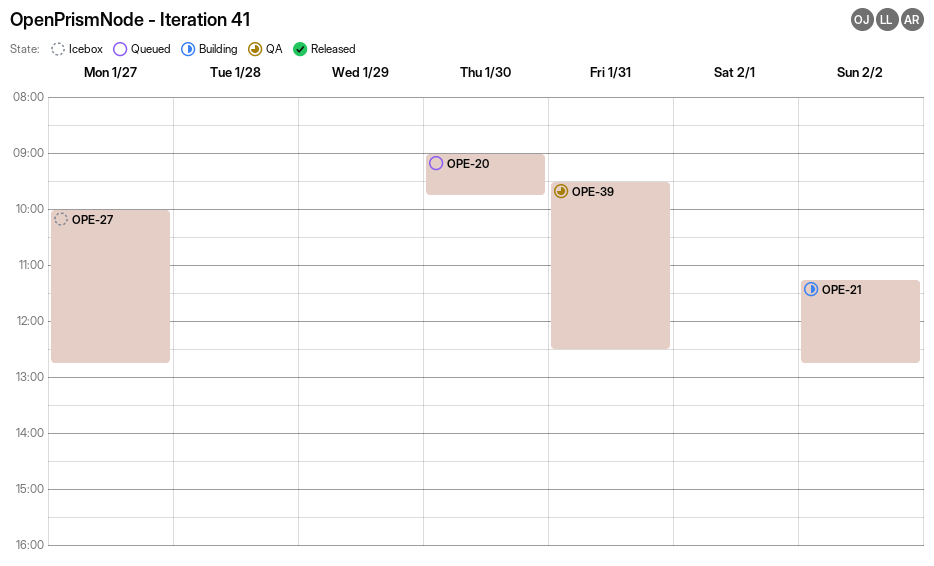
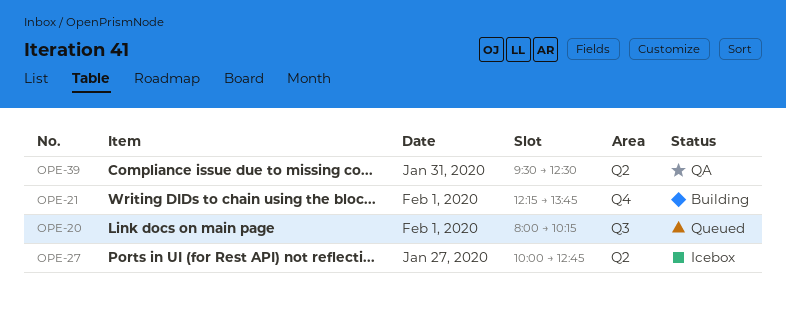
OPE-20, day: Jan 30 -> Feb 1
OPE-20, begins: 09:00 -> 08:00
OPE-20, ends: 09:45 -> 10:15
OPE-21, day: Feb 2 -> Feb 1
OPE-21, begins: 11:15 -> 12:15
OPE-21, ends: 12:45 -> 13:45

